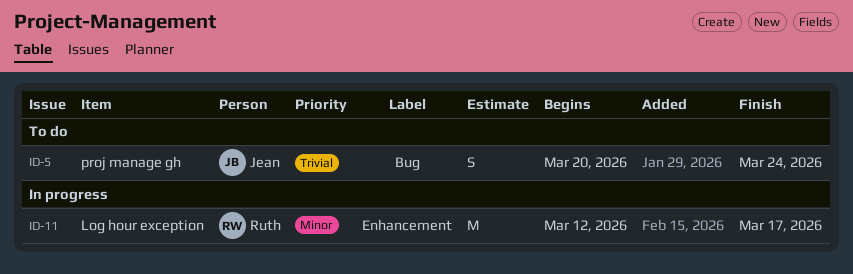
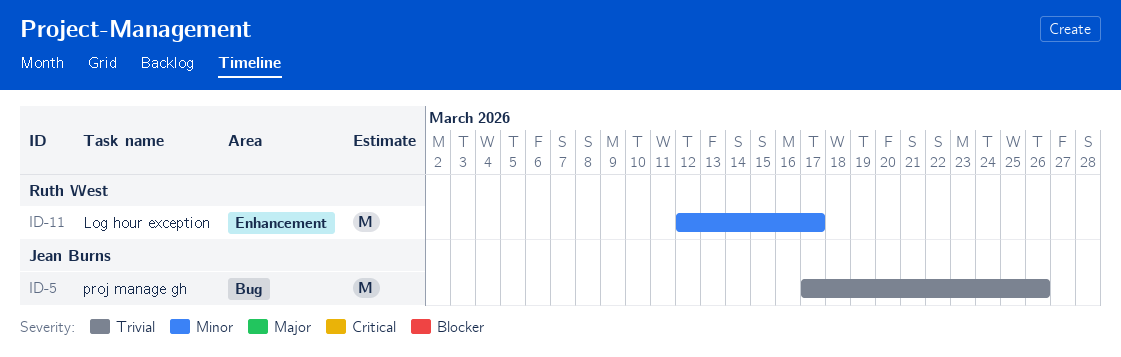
ID-5, estimate: S -> M
ID-5, start: Mar 20 -> Mar 17
ID-5, due: Mar 24 -> Mar 26

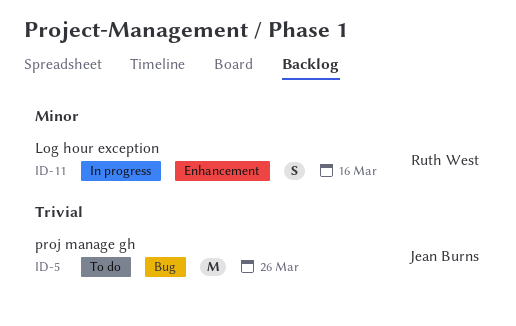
ID-11, estimate: M -> S
ID-11, due: Mar 17 -> Mar 16

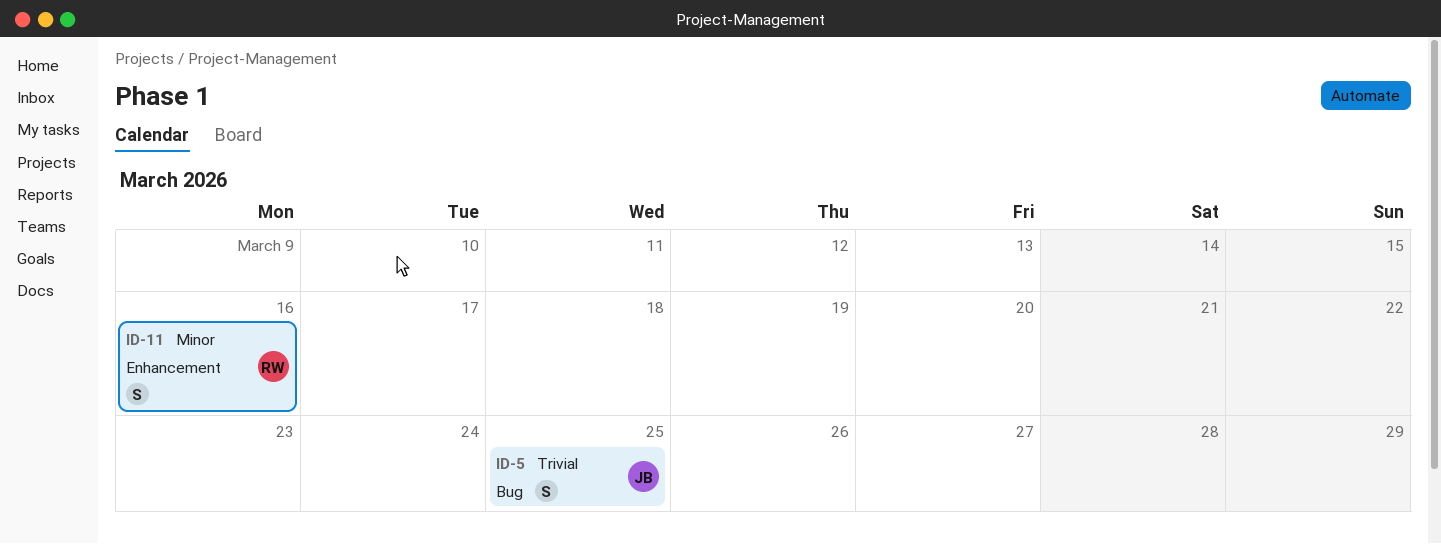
ID-5, estimate: M -> S
ID-5, due: Mar 26 -> Mar 25

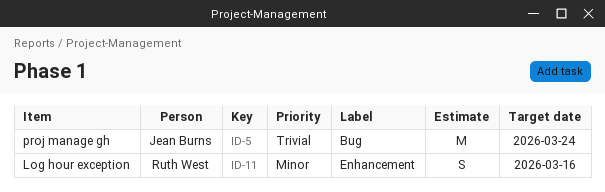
ID-5, estimate: S -> M
ID-5, due: Mar 25 -> Mar 24

